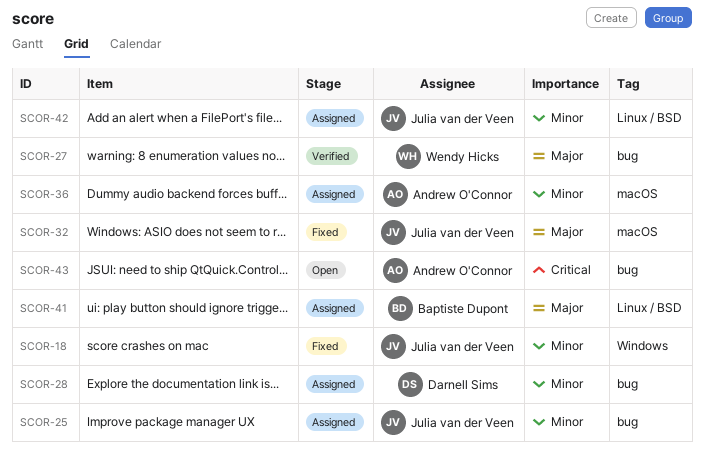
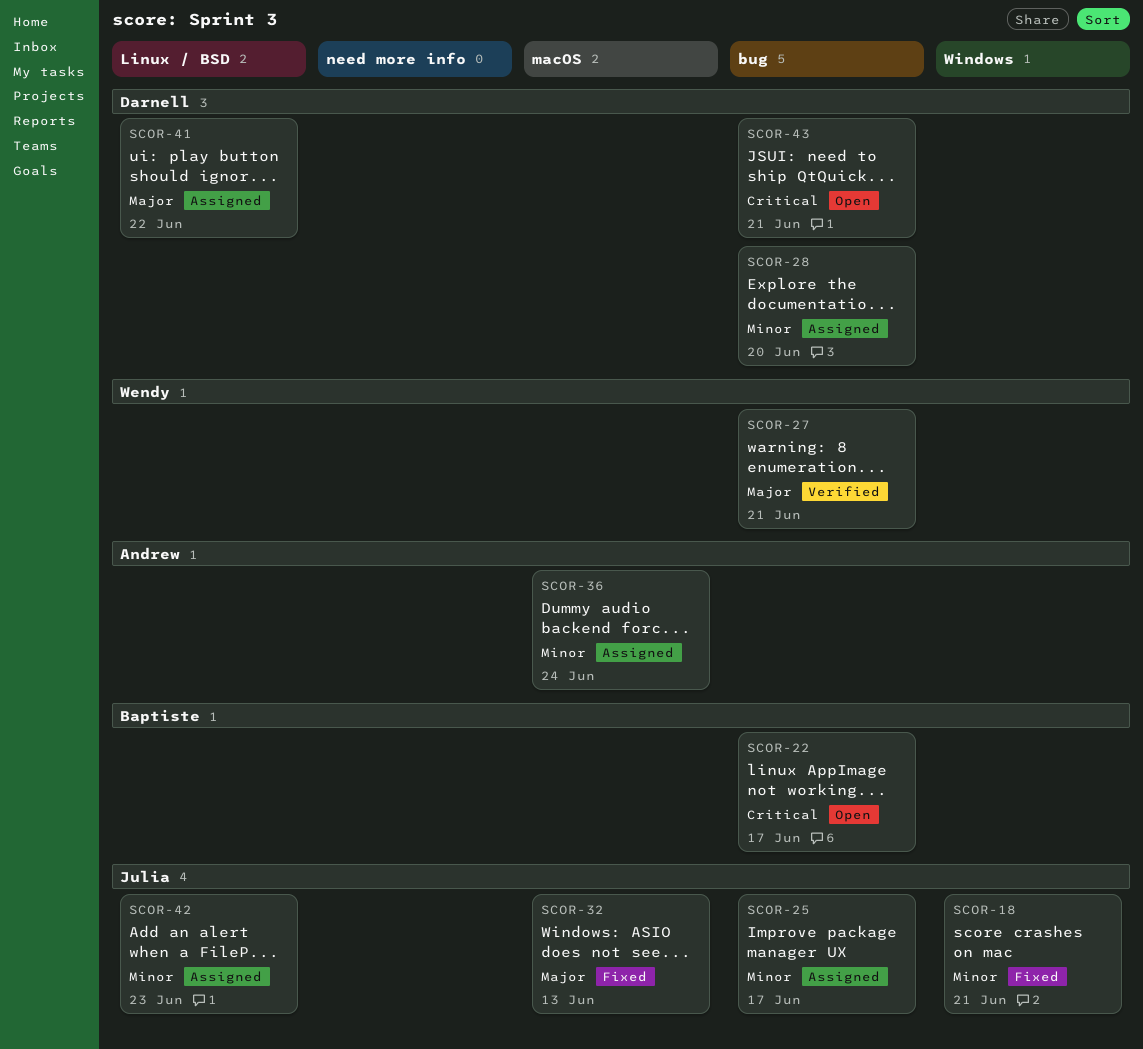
SCOR-22: none -> present
SCOR-41, owner: Baptiste Dupont -> Darnell Sims
SCOR-43, owner: Andrew O'Connor -> Darnell Sims

